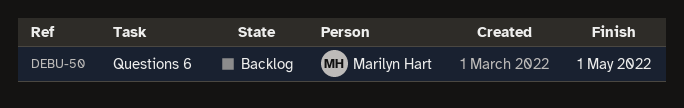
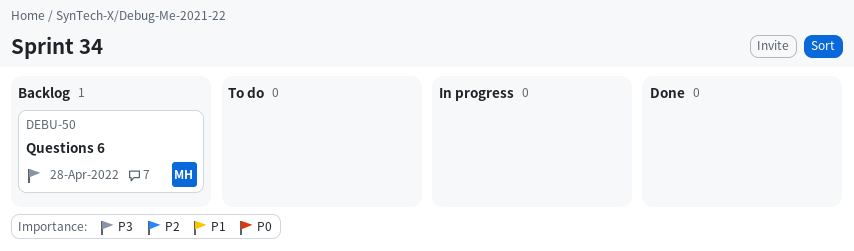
DEBU-50, due: May 1 -> Apr 28

